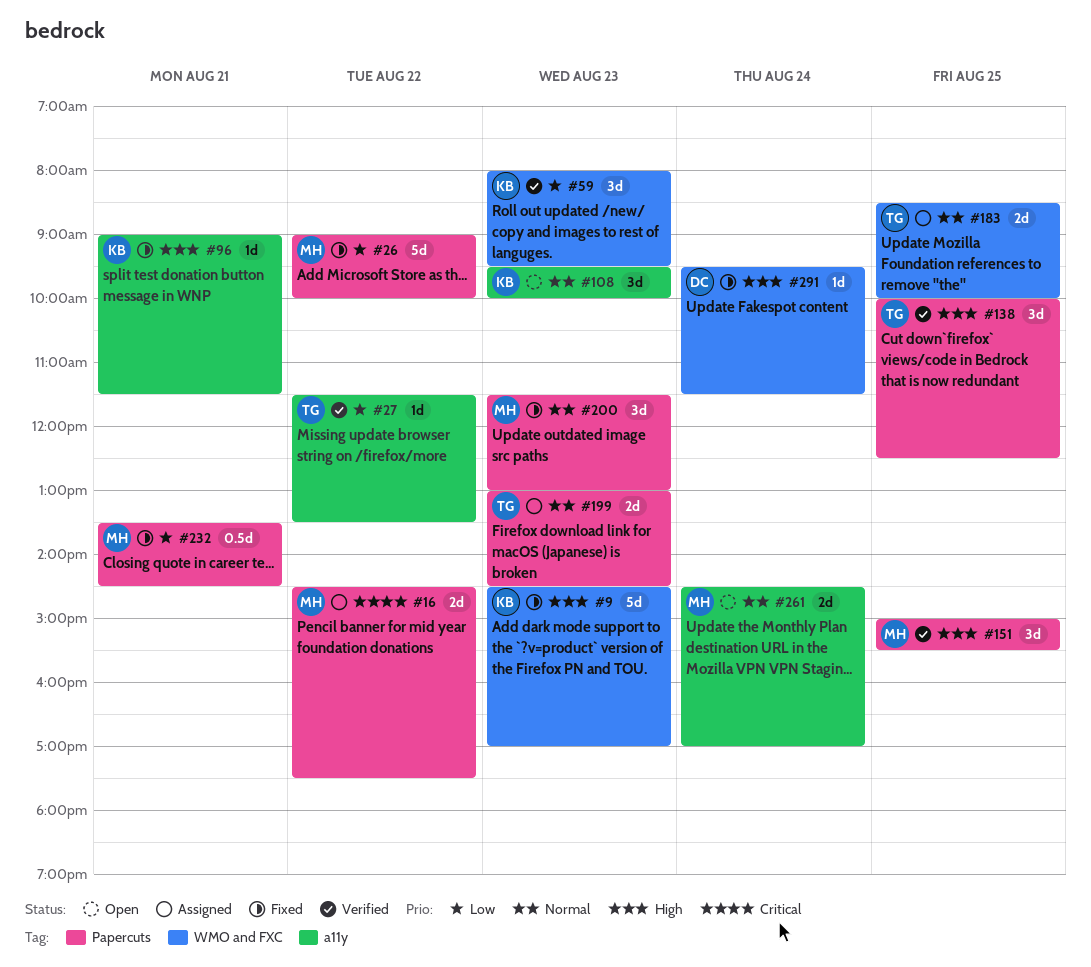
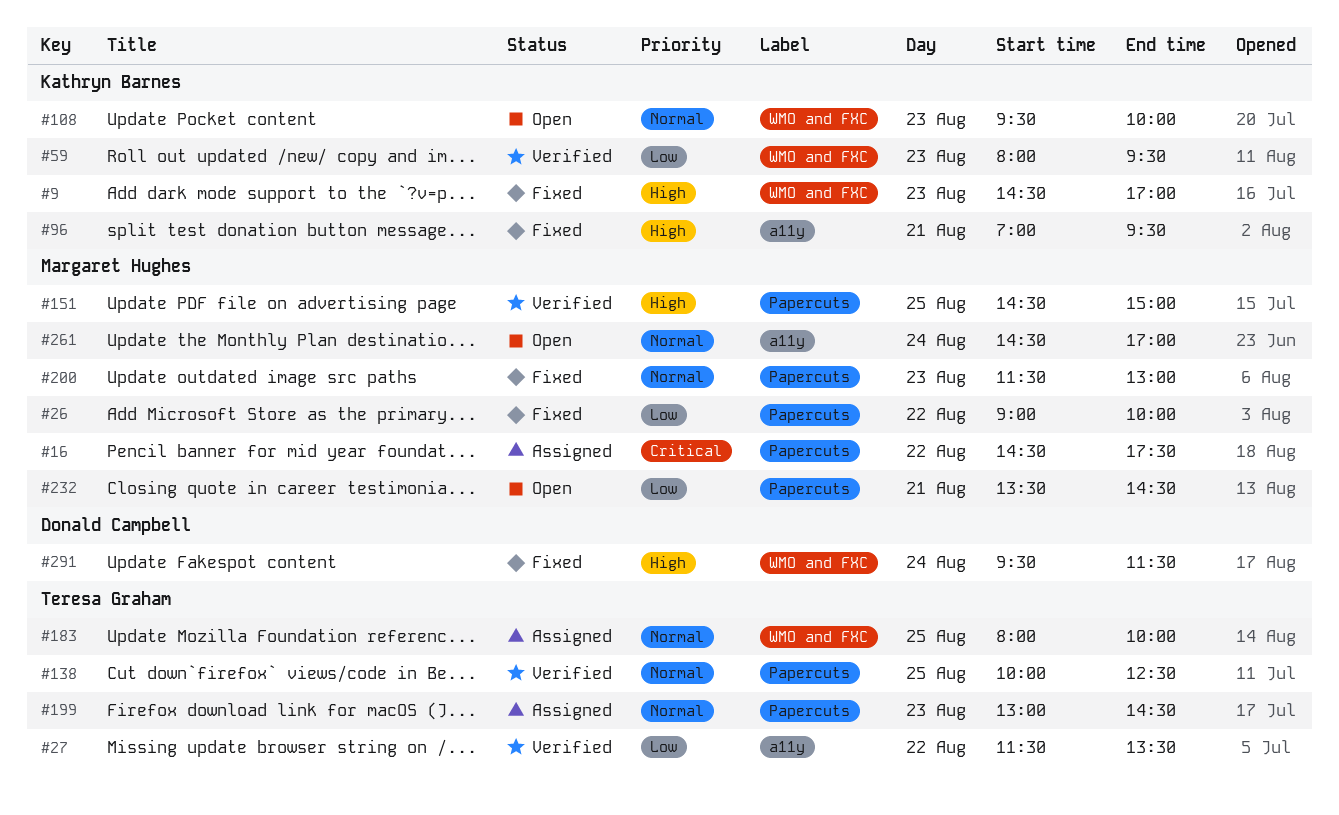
#96, begins: 09:00 -> 07:00
#96, ends: 11:30 -> 09:30
#108, label: a11y -> WMO and FXC
#138, priority: High -> Normal
#151, begins: 15:00 -> 14:30
#151, ends: 15:30 -> 15:00
#183, begins: 08:30 -> 08:00
#232, status: Fixed -> Open

